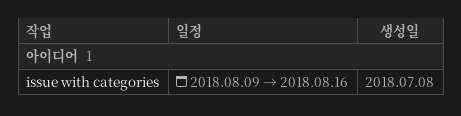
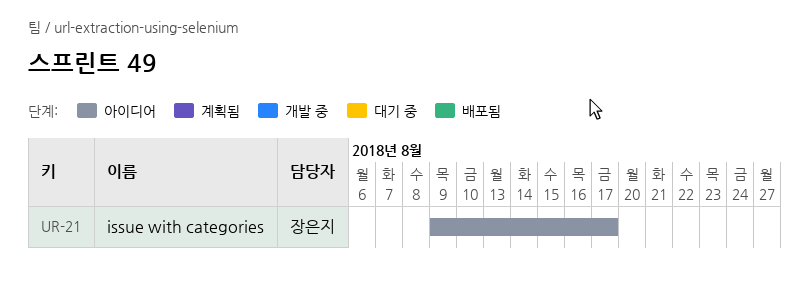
issue with categories, due: Aug 16 -> Aug 17

